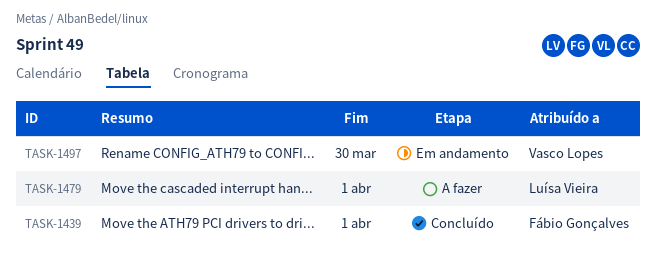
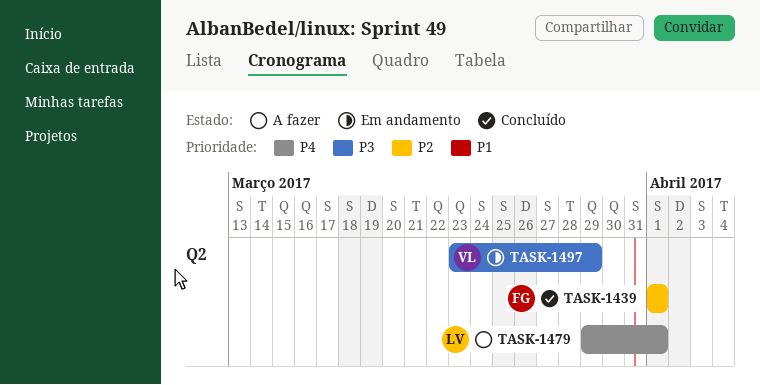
TASK-1497, due: Mar 30 -> Mar 29

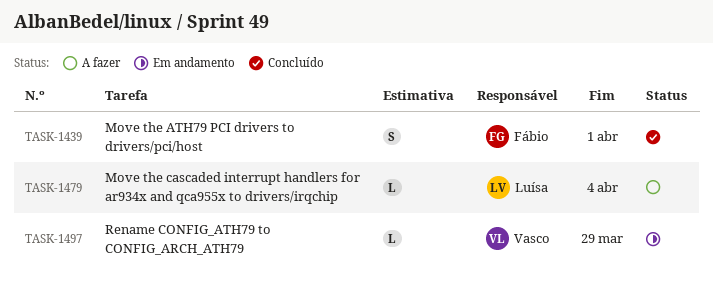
TASK-1479, due: Apr 1 -> Apr 4

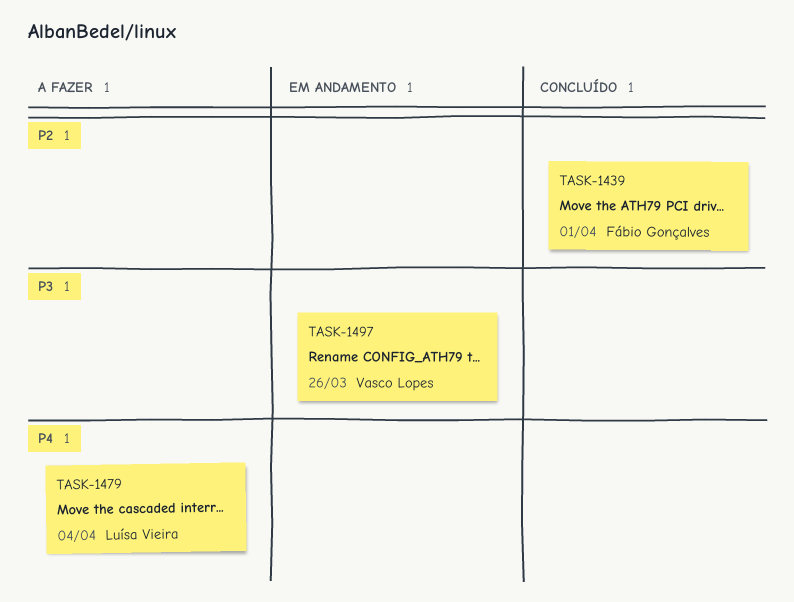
TASK-1497, due: Mar 29 -> Mar 26

